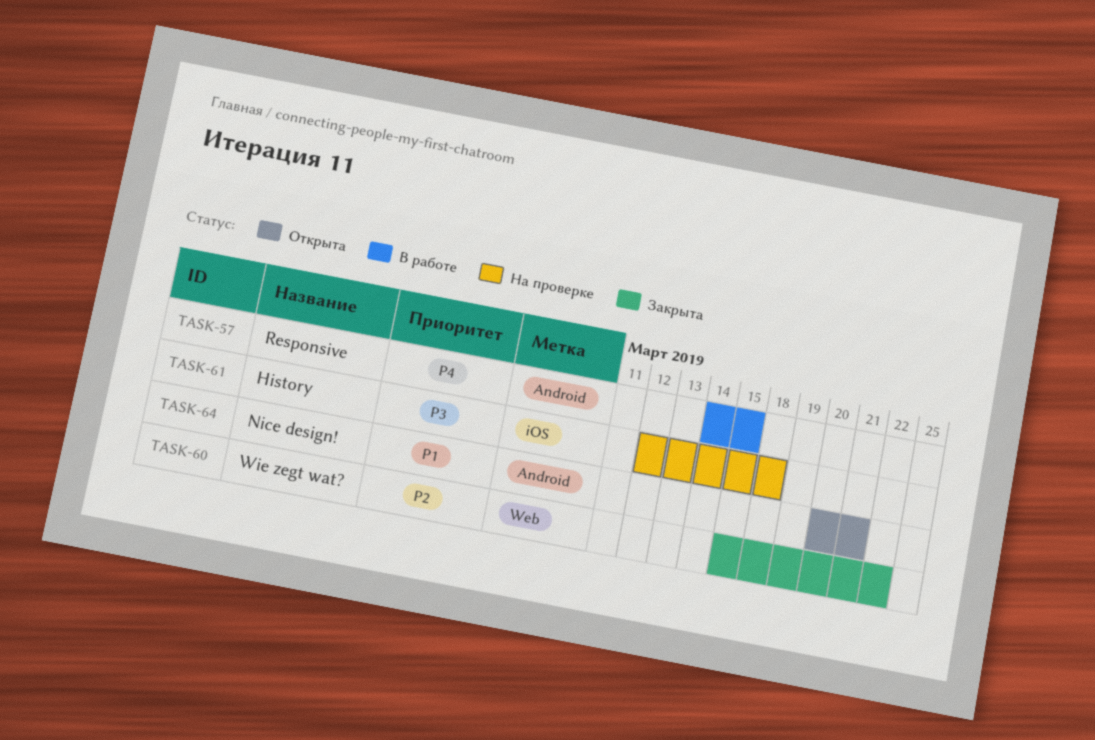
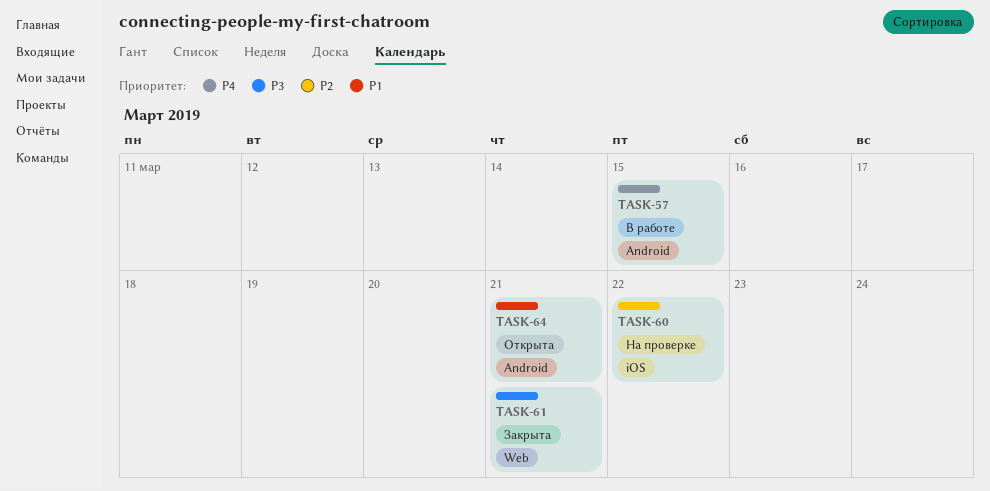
TASK-60, status: Закрыта -> На проверке
TASK-60, label: Web -> iOS
TASK-61, status: На проверке -> Закрыта
TASK-61, label: iOS -> Web
TASK-61, due: Mar 18 -> Mar 21

